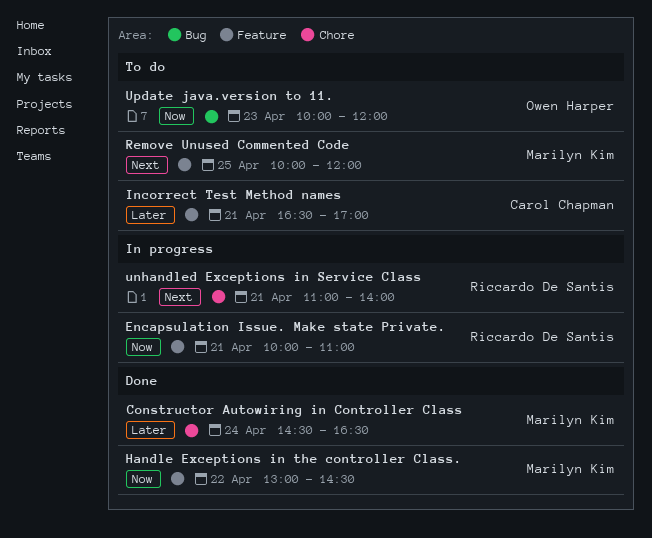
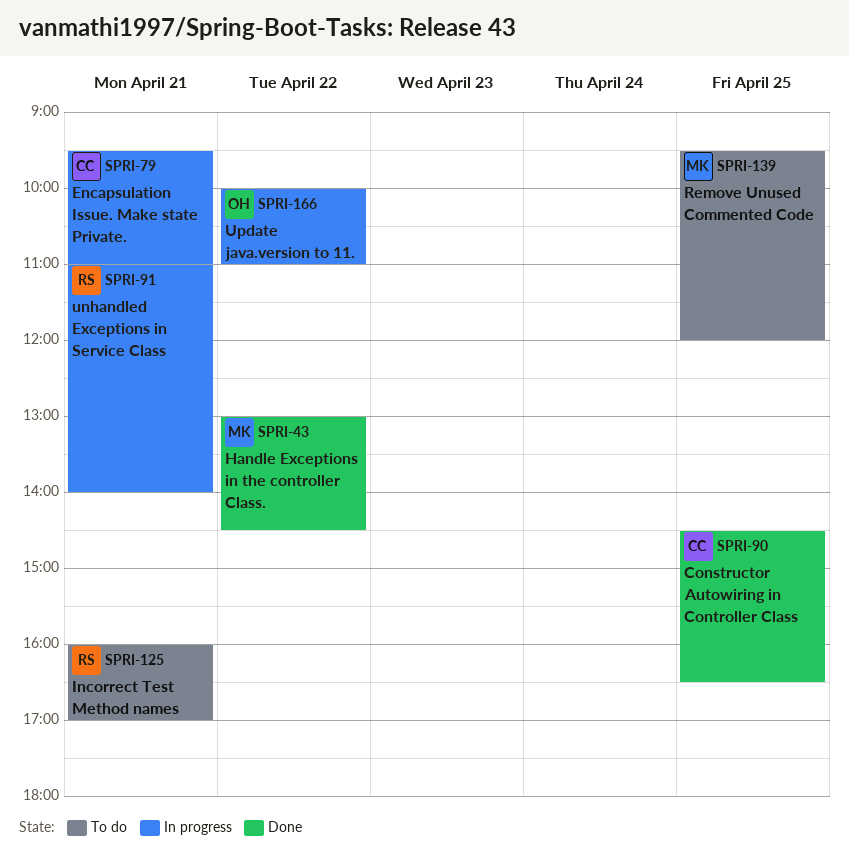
Constructor Autowiring in Controller Class, owner: Marilyn Kim -> Carol Chapman
Constructor Autowiring in Controller Class, day: Apr 24 -> Apr 25
Encapsulation Issue. Make state Private., owner: Riccardo De Santis -> Carol Chapman
Encapsulation Issue. Make state Private., begins: 10:00 -> 09:30
Incorrect Test Method names, owner: Carol Chapman -> Riccardo De Santis
Incorrect Test Method names, begins: 16:30 -> 16:00
Remove Unused Commented Code, begins: 10:00 -> 09:30
Update java.version to 11., status: To do -> In progress
Update java.version to 11., day: Apr 23 -> Apr 22
Update java.version to 11., ends: 12:00 -> 11:00

